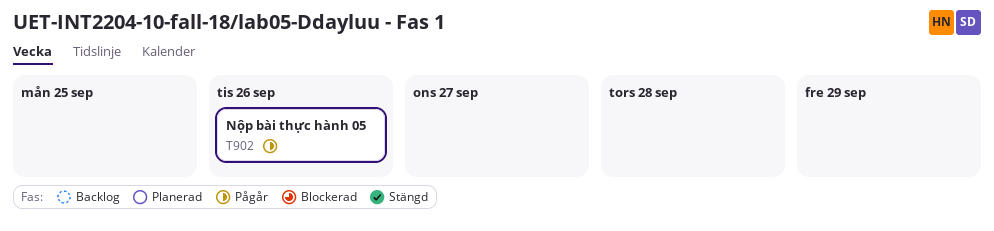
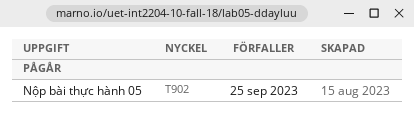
T902, due: Sep 26 -> Sep 25

